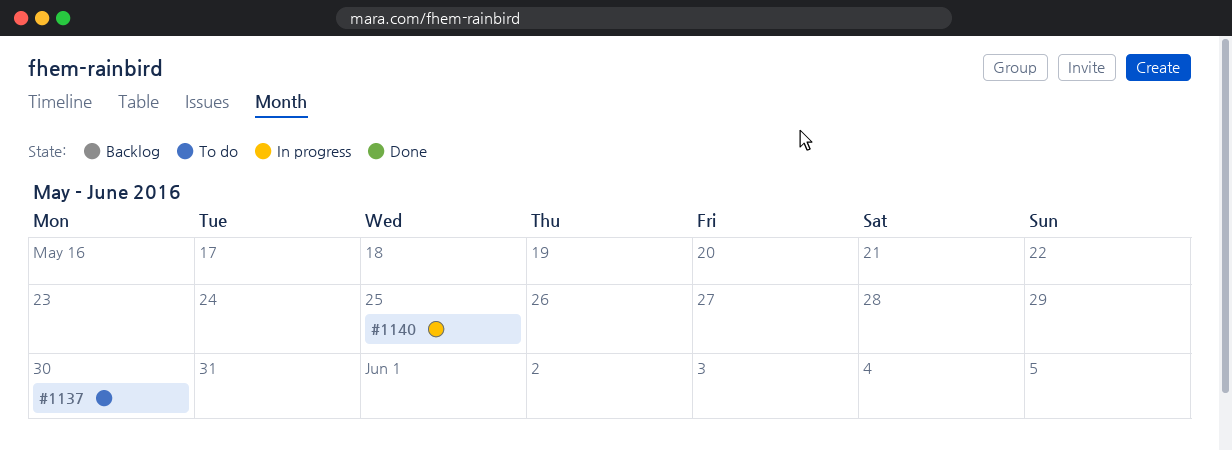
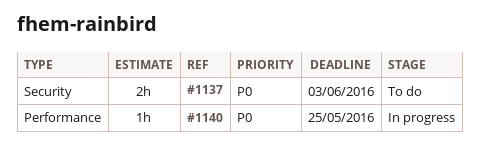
#1137, due: May 30 -> Jun 3

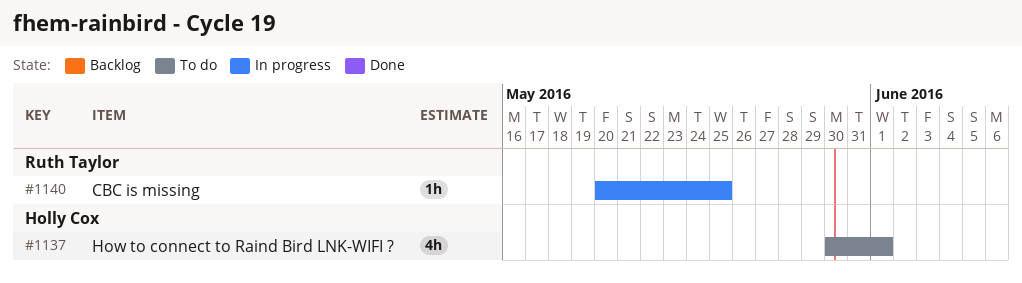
#1137, estimate: 2h -> 4h
#1137, due: Jun 3 -> Jun 1

